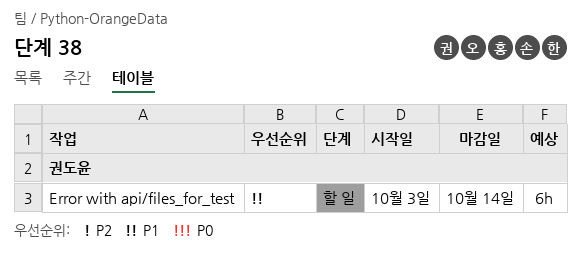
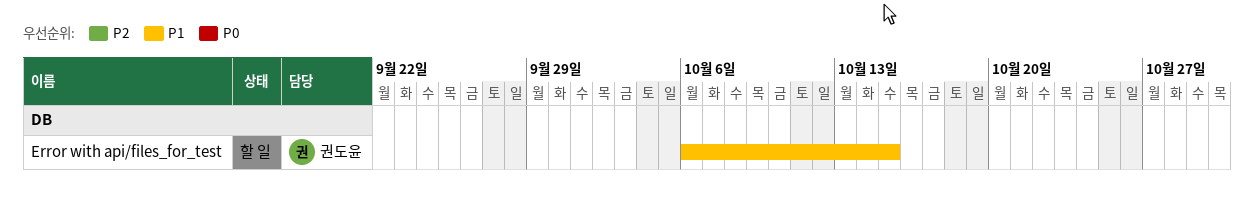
Error with api/files_for_test, start: Oct 3 -> Oct 6
Error with api/files_for_test, due: Oct 14 -> Oct 15

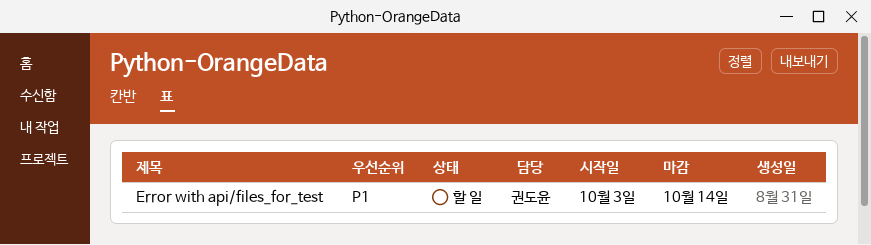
Error with api/files_for_test, start: Oct 6 -> Oct 3
Error with api/files_for_test, due: Oct 15 -> Oct 14

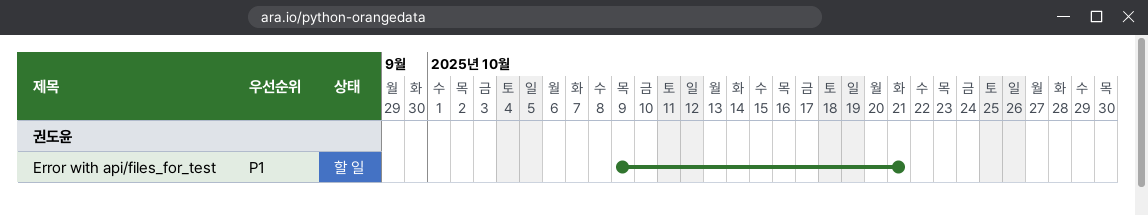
Error with api/files_for_test, start: Oct 3 -> Oct 9
Error with api/files_for_test, due: Oct 14 -> Oct 21

